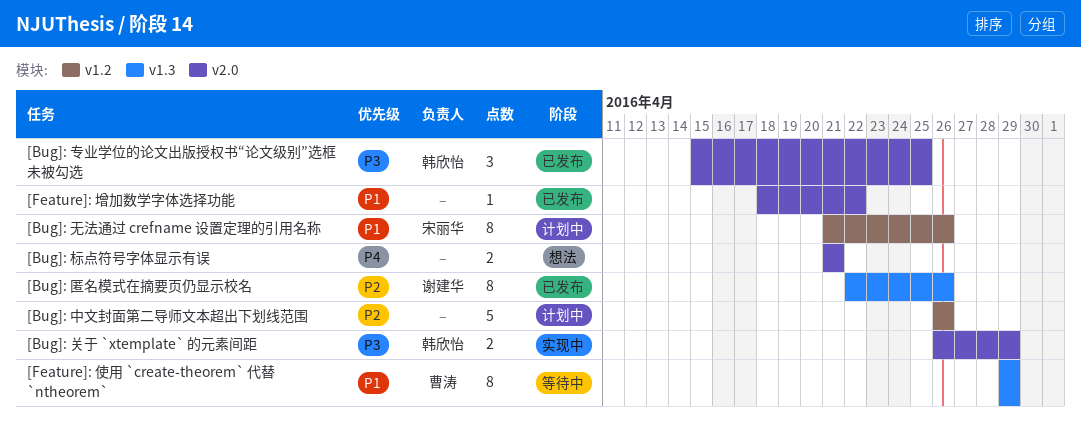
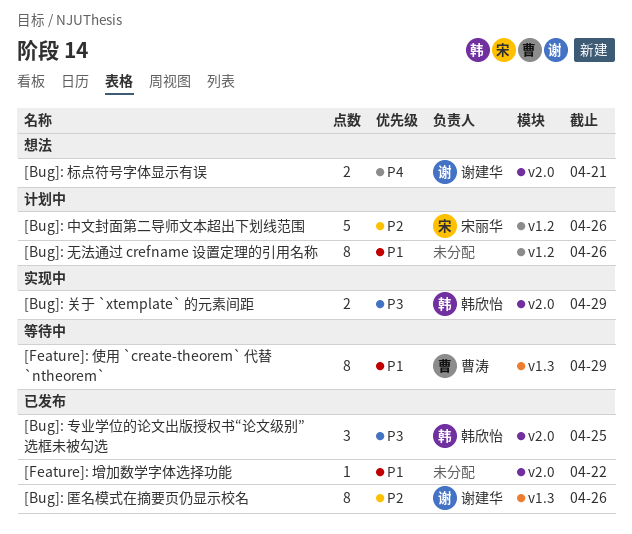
[Bug]: 中文封面第二导师文本超出下划线范围, owner: none -> 宋丽华
[Bug]: 无法通过 crefname 设置定理的引用名称, owner: 宋丽华 -> none
[Bug]: 标点符号字体显示有误, owner: none -> 谢建华

